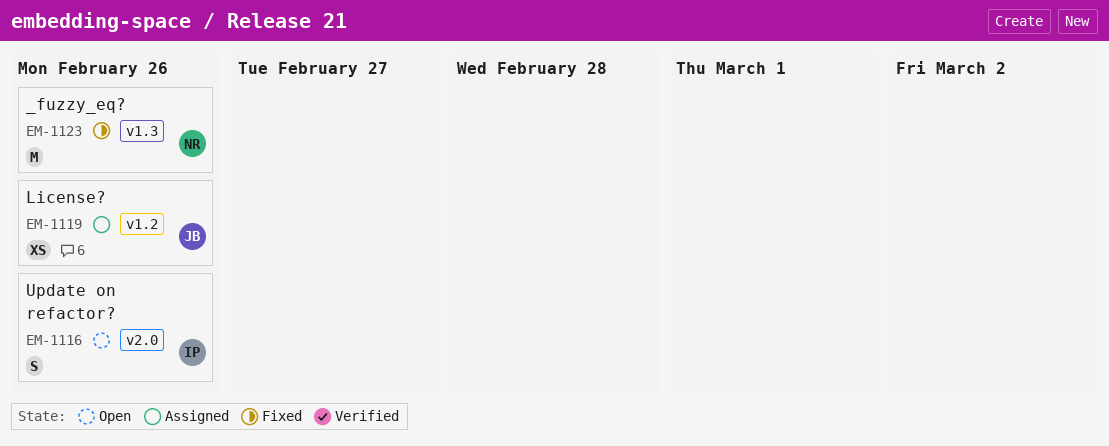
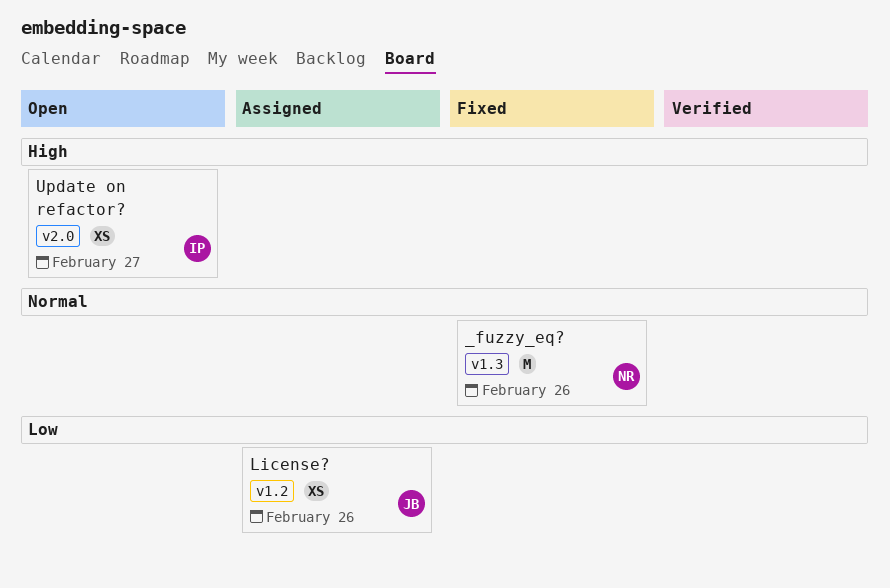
Update on refactor?, estimate: S -> XS
Update on refactor?, due: Feb 26 -> Feb 27

